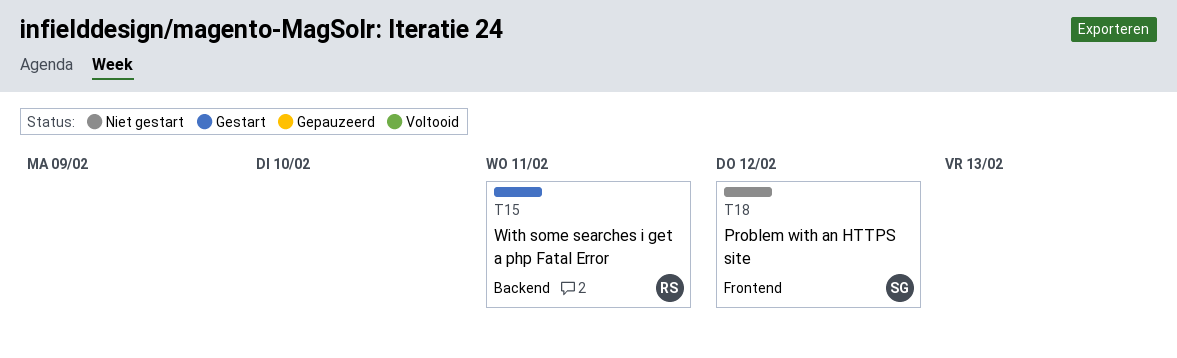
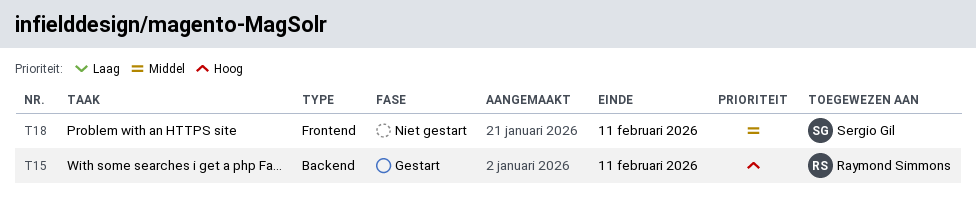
T18, due: Feb 12 -> Feb 11

